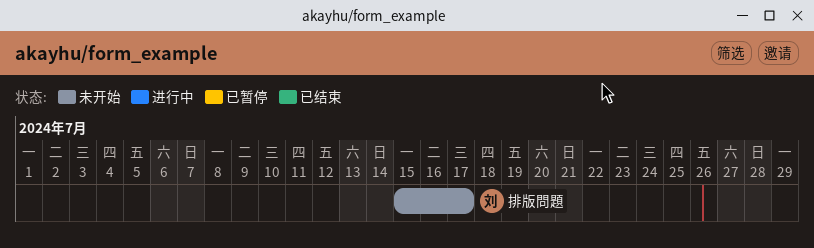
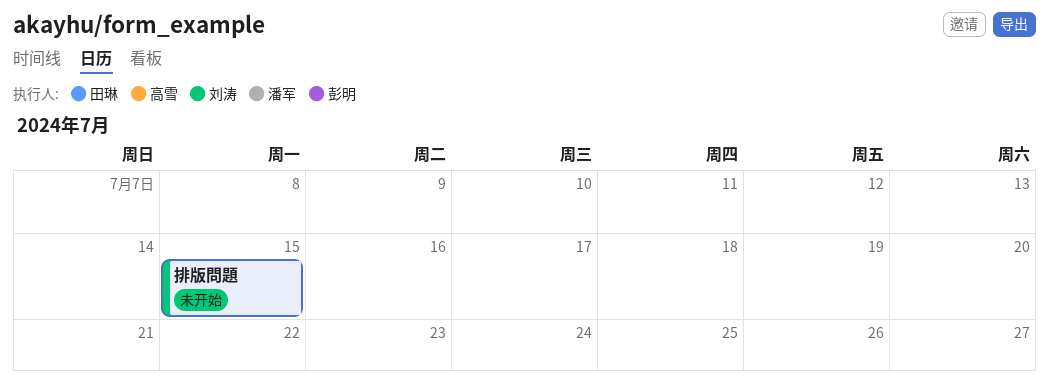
排版問題, due: Jul 17 -> Jul 15

